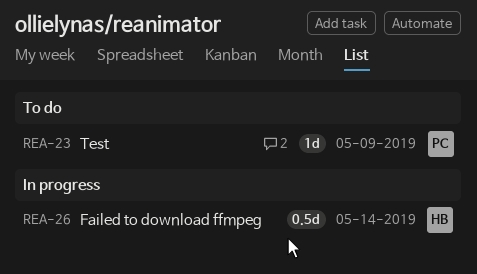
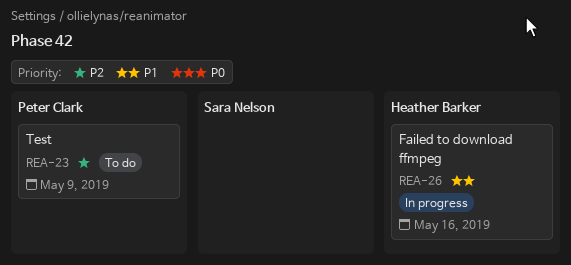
REA-26, due: May 14 -> May 16

